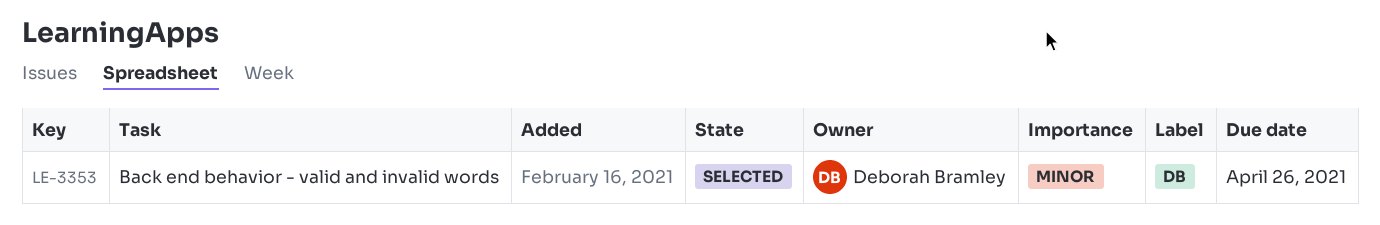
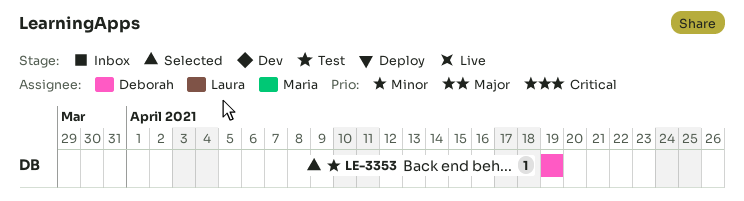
LE-3353, due: Apr 26 -> Apr 19

